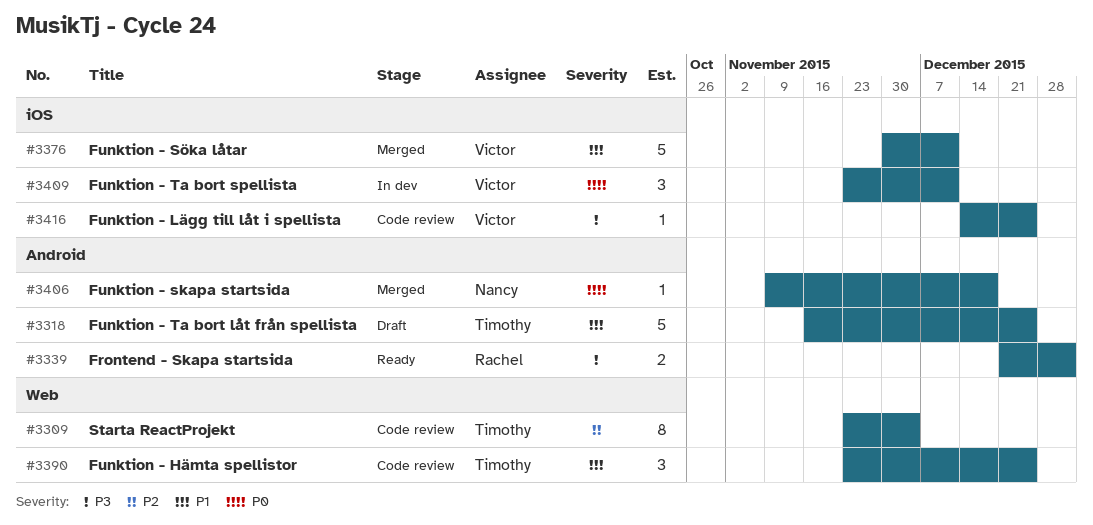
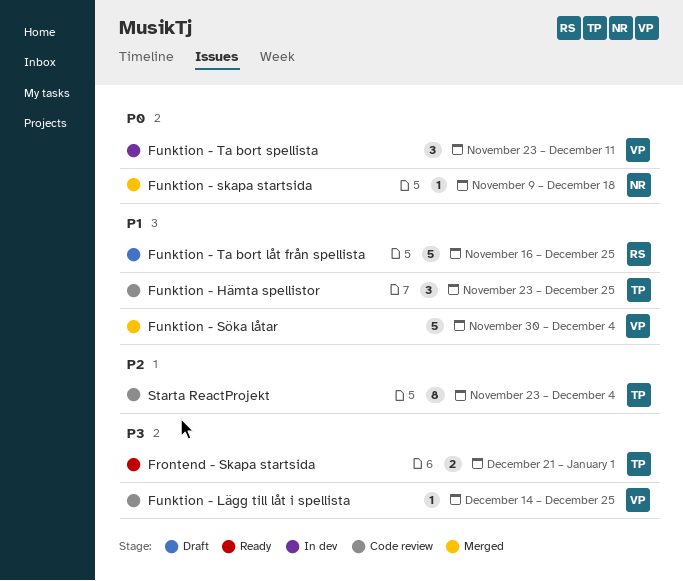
Frontend - Skapa startsida, owner: Rachel -> Timothy
Funktion - Söka låtar, due: Dec 11 -> Dec 4
Funktion - Ta bort låt från spellista, owner: Timothy -> Rachel

